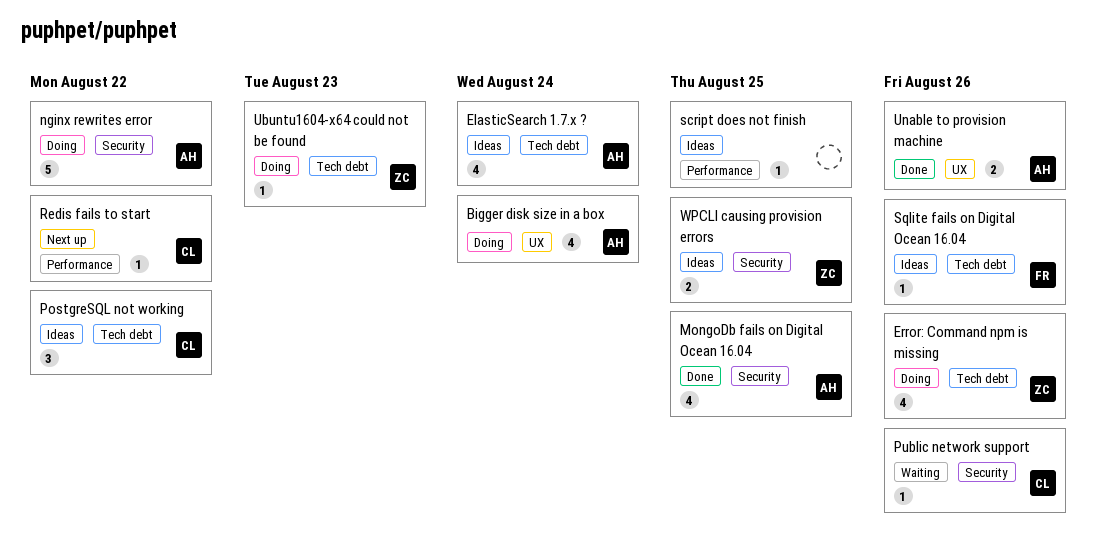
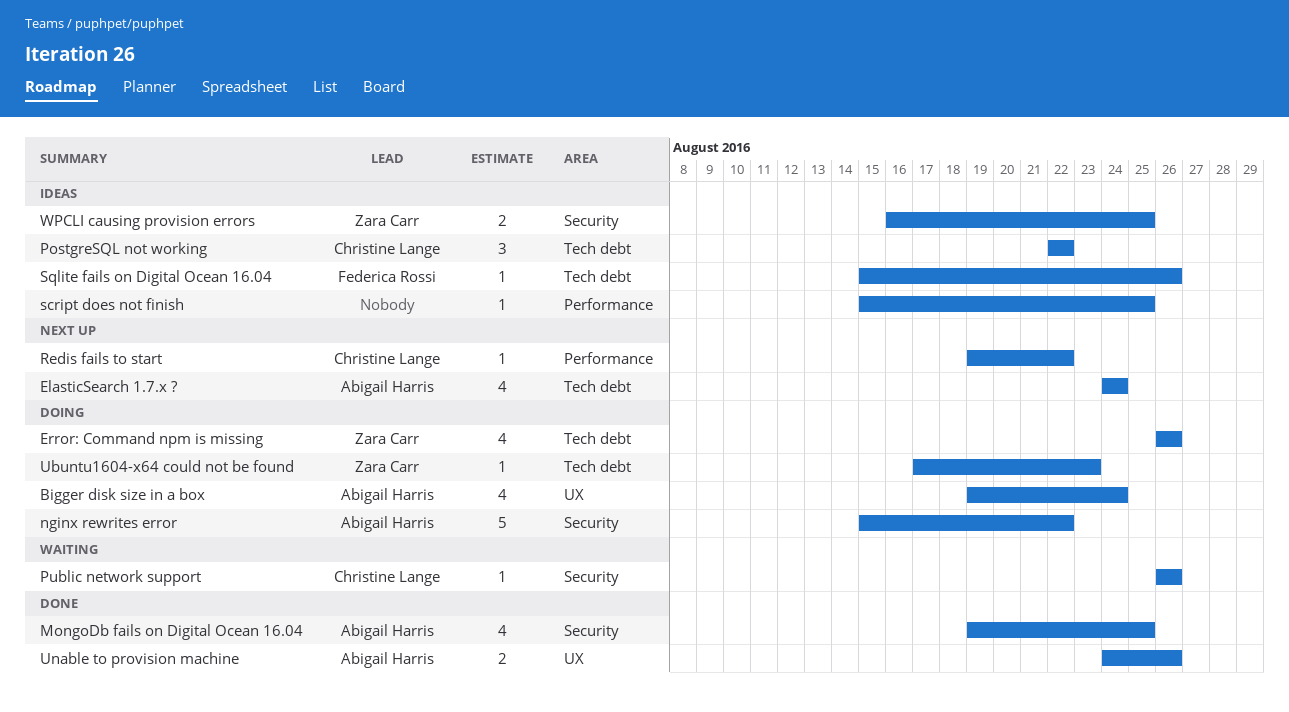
ElasticSearch 1.7.x ?, status: Ideas -> Next up

